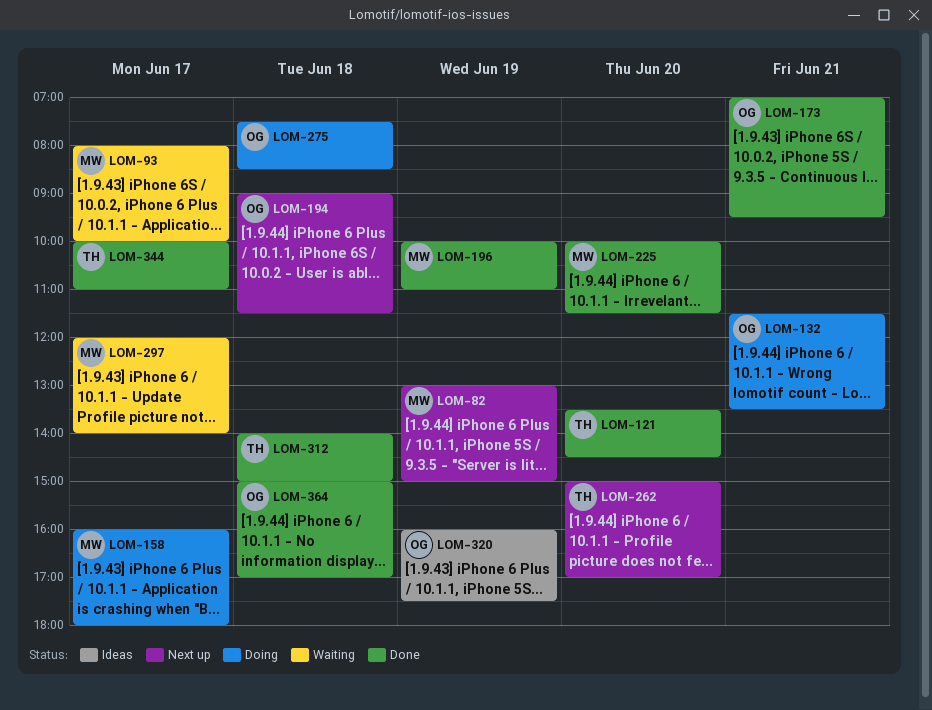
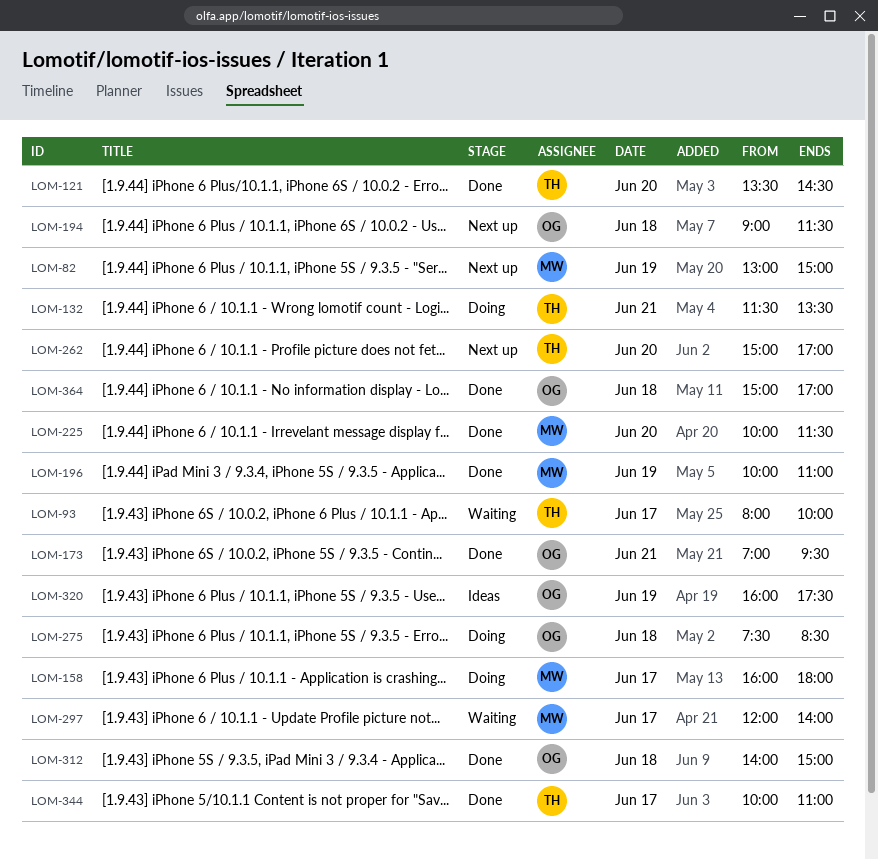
LOM-93, owner: MW -> TH
LOM-132, owner: OG -> TH
LOM-312, owner: TH -> OG

